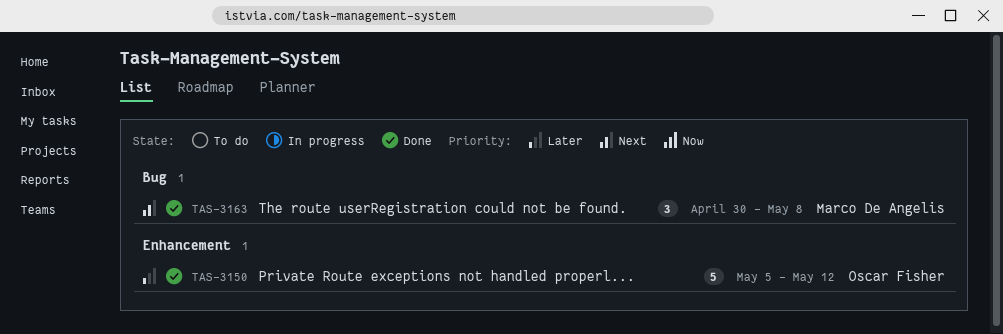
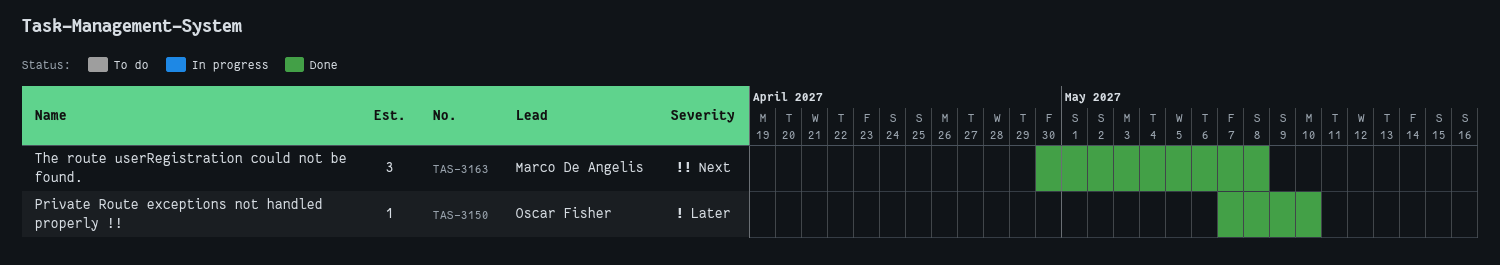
TAS-3150, estimate: 5 -> 1
TAS-3150, start: May 5 -> May 7
TAS-3150, due: May 12 -> May 10

